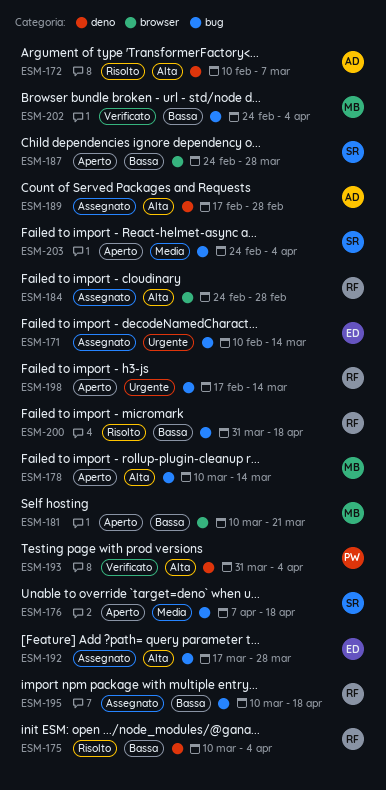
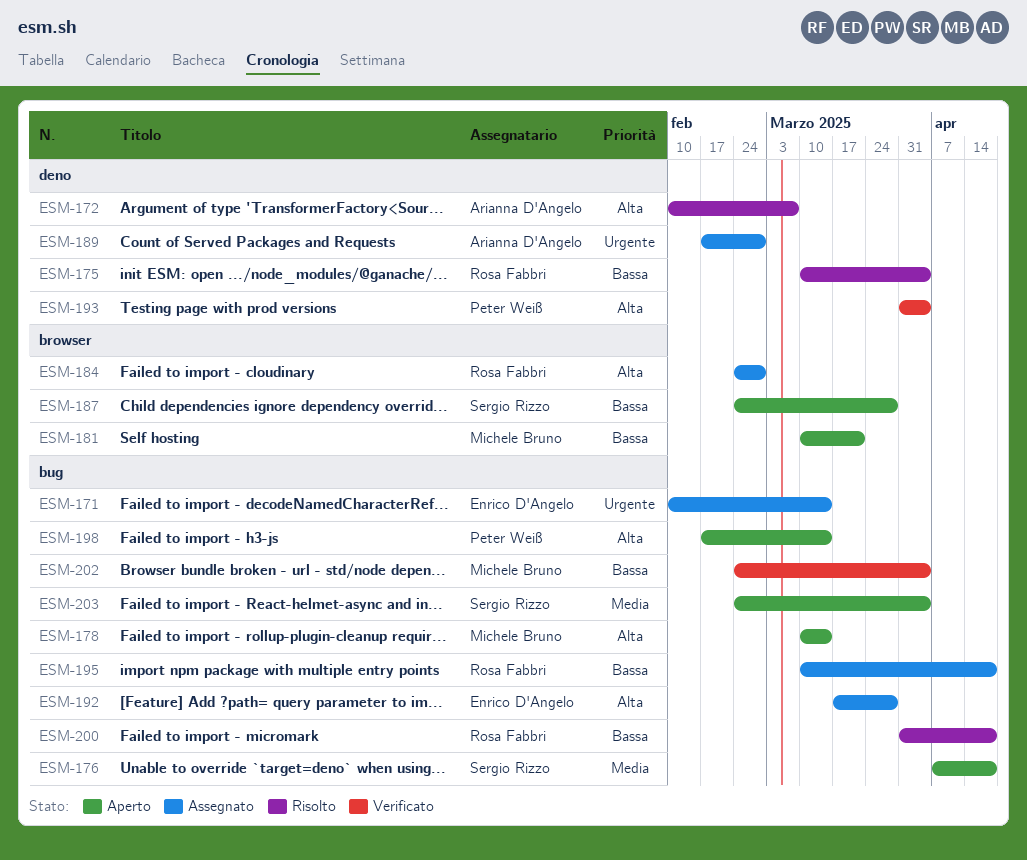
ESM-189, priority: Alta -> Urgente
ESM-198, owner: Rosa Fabbri -> Peter Weiß
ESM-198, priority: Urgente -> Alta

